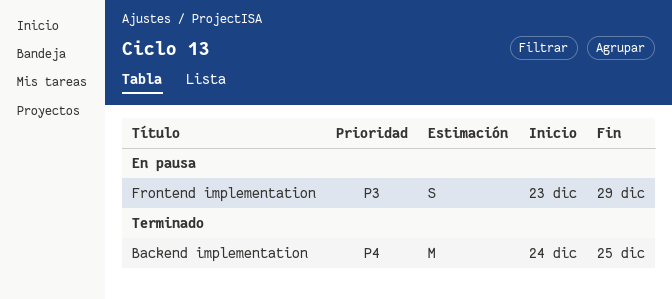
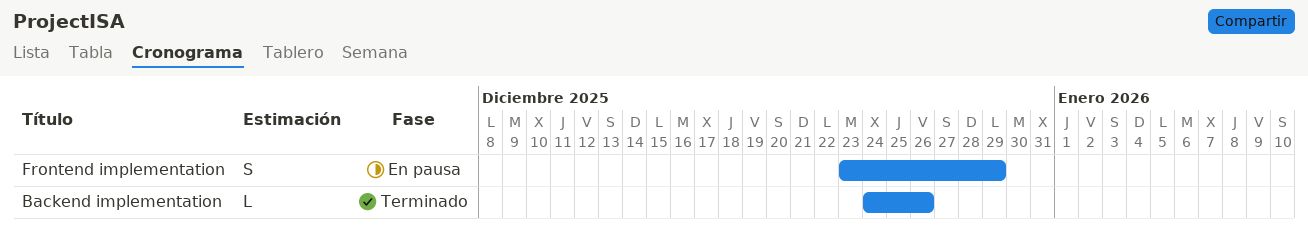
Backend implementation, estimate: M -> L
Backend implementation, due: Dec 25 -> Dec 26

